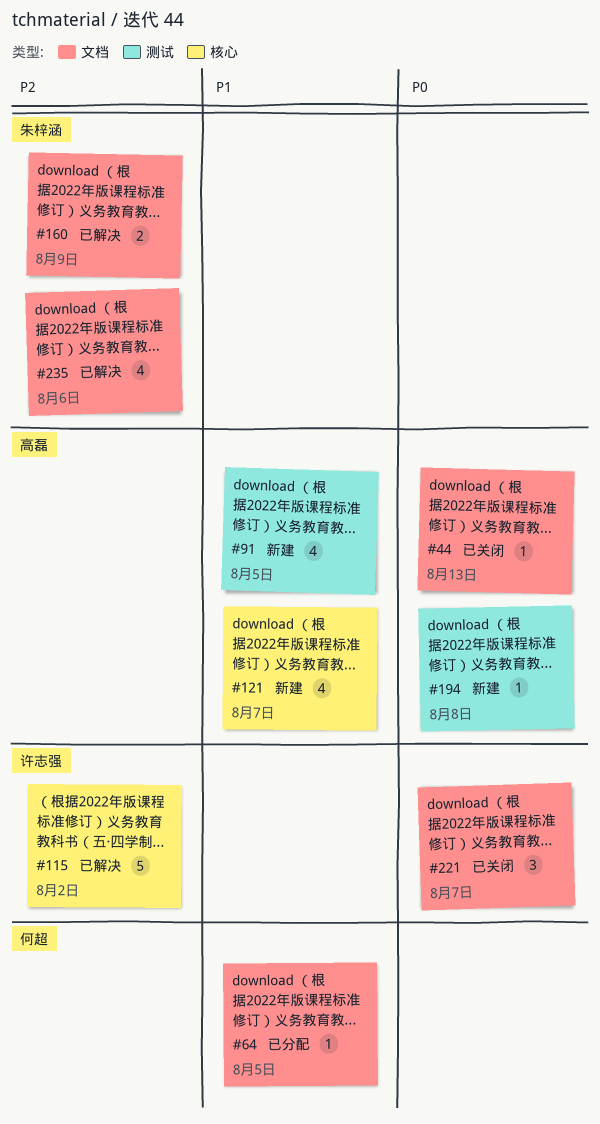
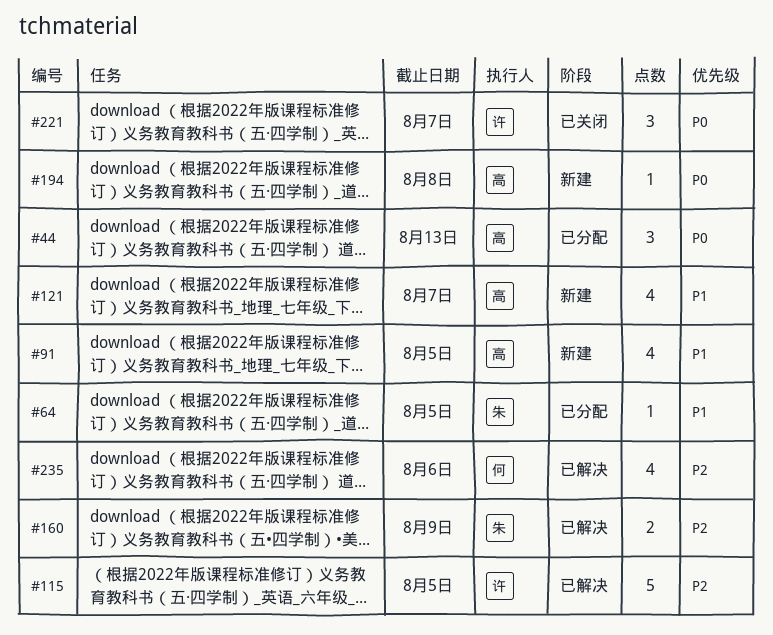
#44, status: 已关闭 -> 已分配
#44, estimate: 1 -> 3
#64, owner: 何超 -> 朱梓涵
#115, due: Aug 2 -> Aug 5
#235, owner: 朱梓涵 -> 何超

